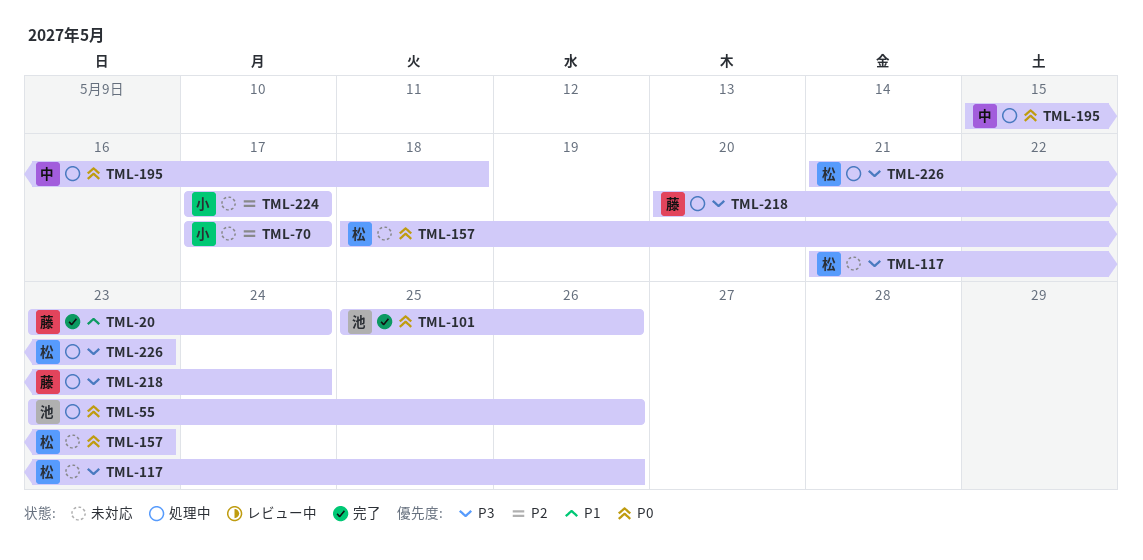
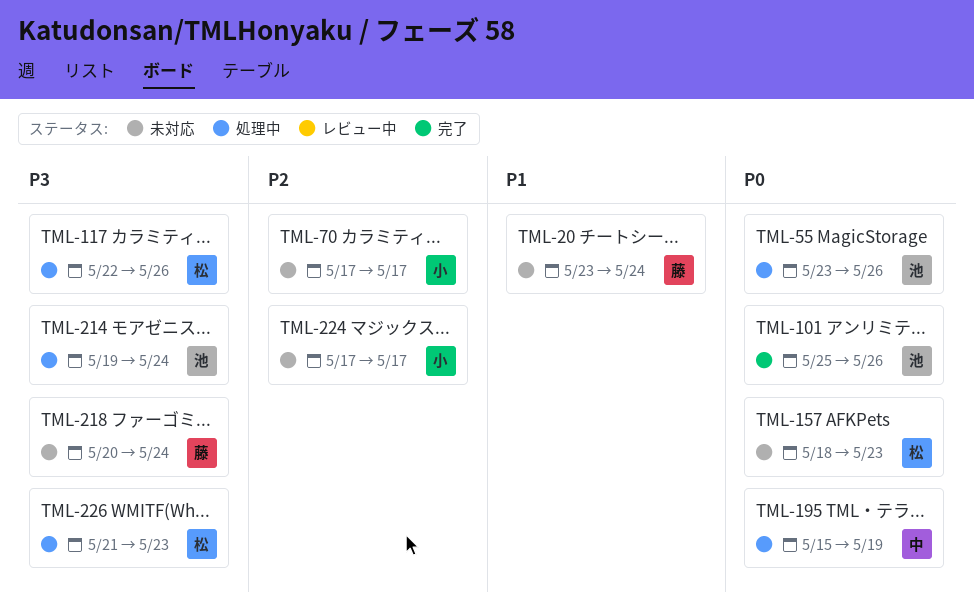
TML-20, status: 完了 -> 未対応
TML-117, status: 未対応 -> 処理中
TML-117, start: May 21 -> May 22
TML-195, due: May 18 -> May 19
TML-214: none -> present
TML-218, status: 処理中 -> 未対応

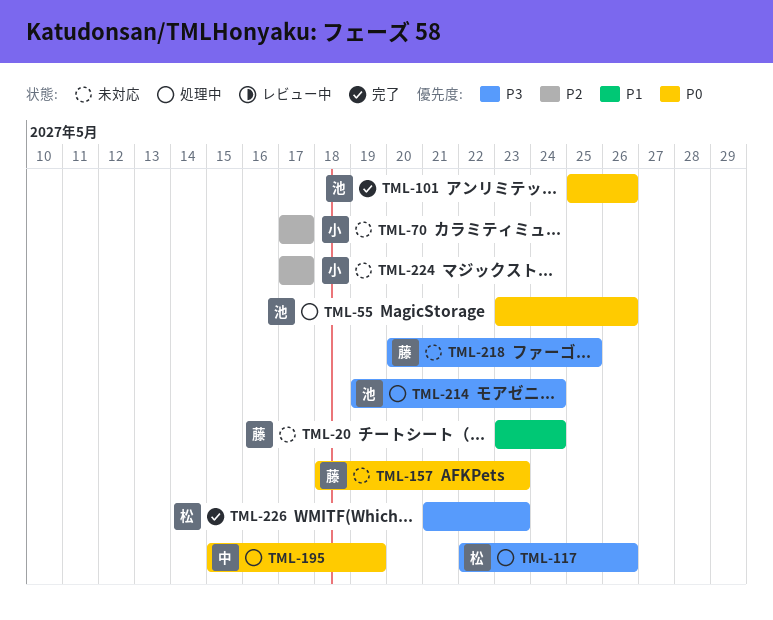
TML-157, owner: 松 -> 藤
TML-218, due: May 24 -> May 25
TML-226, status: 処理中 -> 完了

